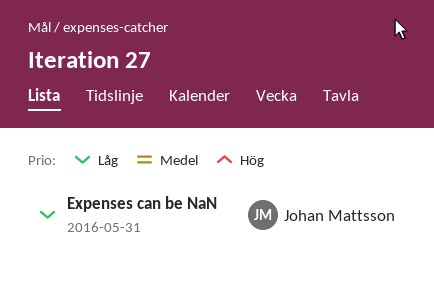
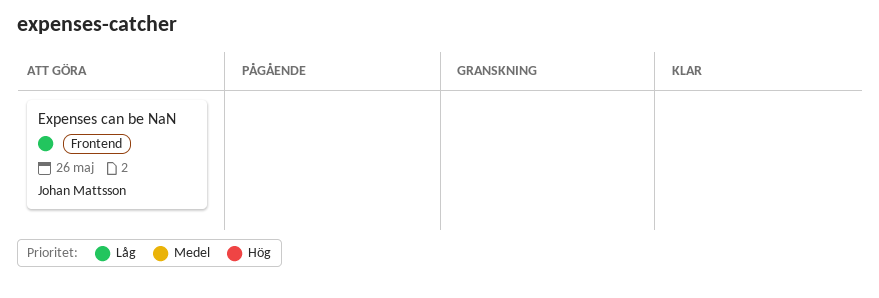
Expenses can be NaN, due: May 31 -> May 26

